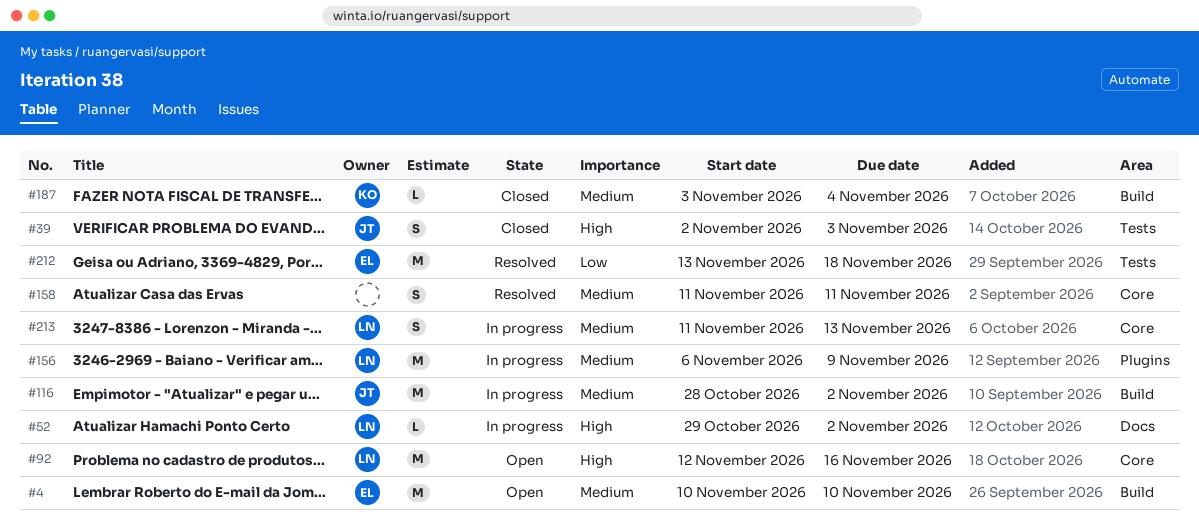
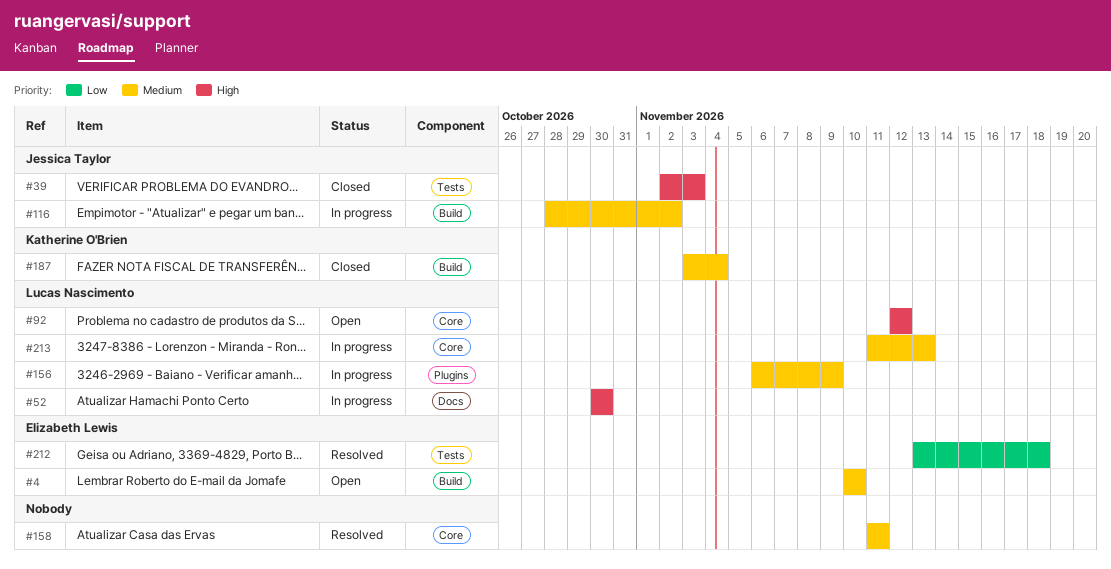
#52, start: Oct 29 -> Oct 30
#52, due: Nov 2 -> Oct 30
#92, due: Nov 16 -> Nov 12

